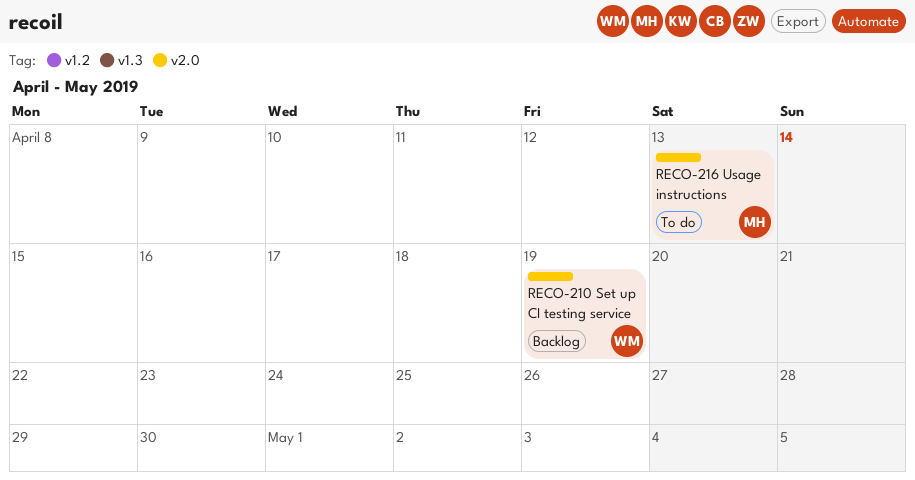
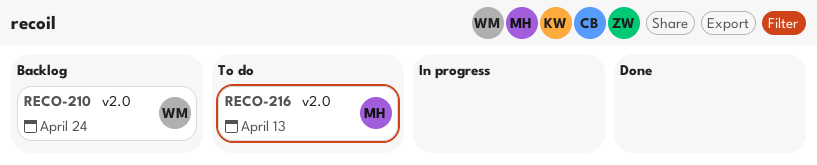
RECO-210, due: Apr 19 -> Apr 24

